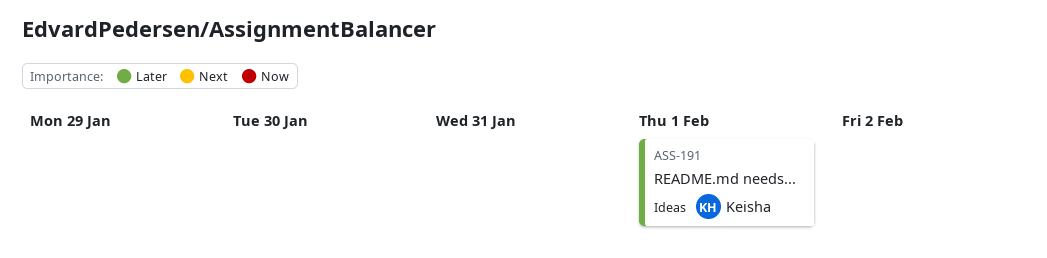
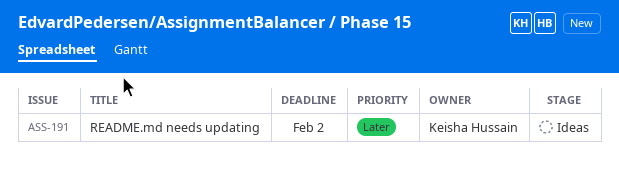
ASS-191, due: Feb 1 -> Feb 2

